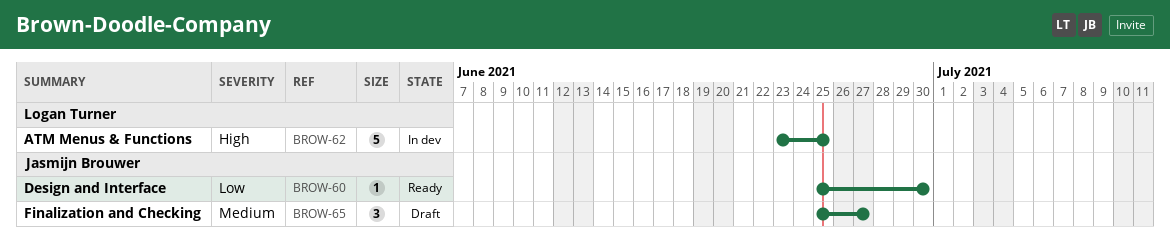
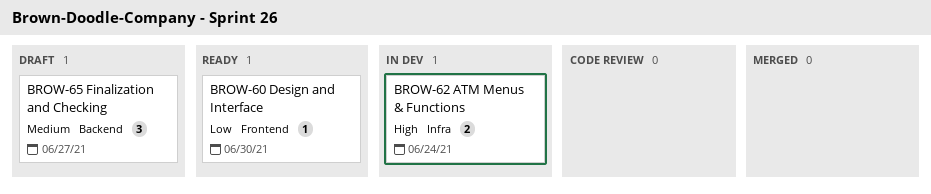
BROW-62, estimate: 5 -> 2
BROW-62, due: Jun 25 -> Jun 24

